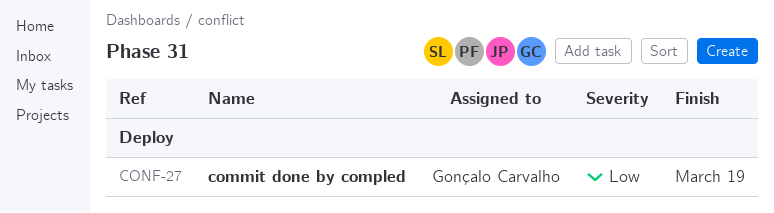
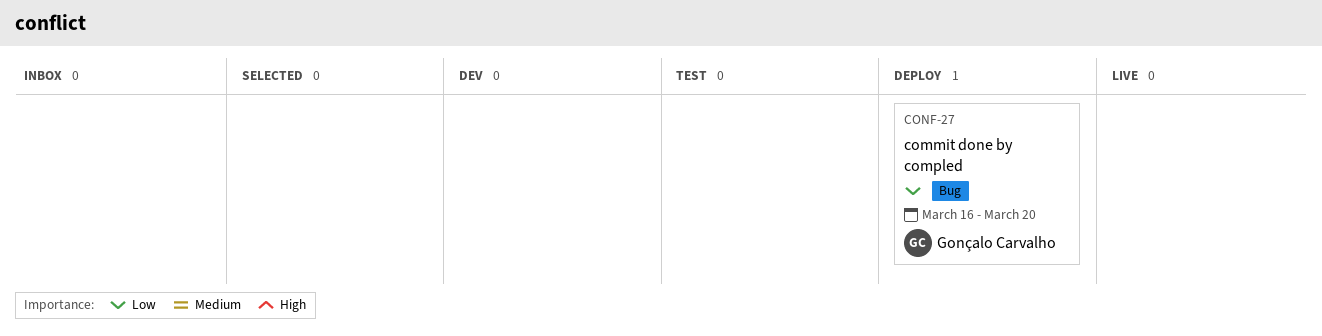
CONF-27, due: Mar 19 -> Mar 20

